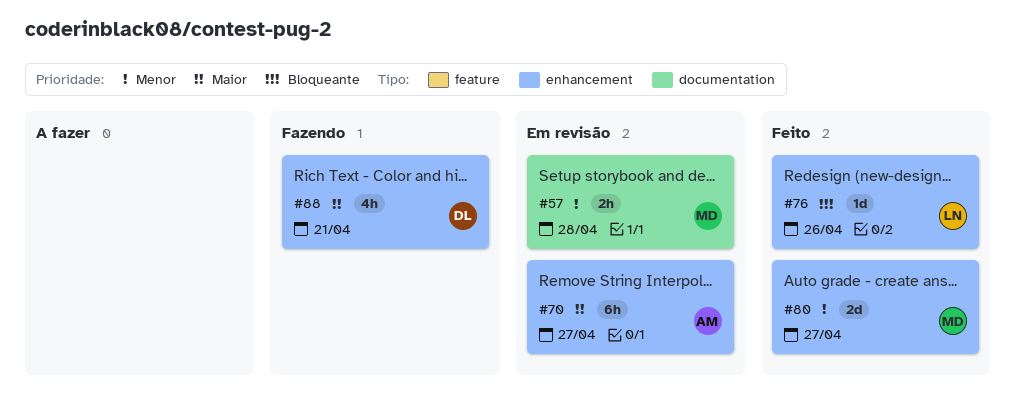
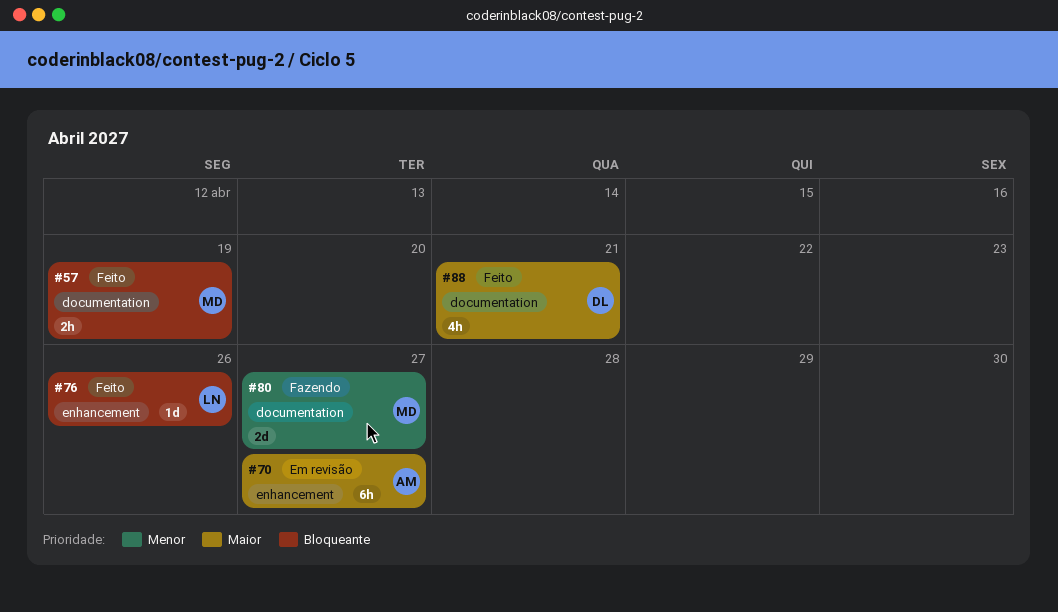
#57, status: Em revisão -> Feito
#57, priority: Menor -> Bloqueante
#57, due: Apr 28 -> Apr 19
#80, status: Feito -> Fazendo
#80, label: enhancement -> documentation
#88, status: Fazendo -> Feito
#88, label: enhancement -> documentation

